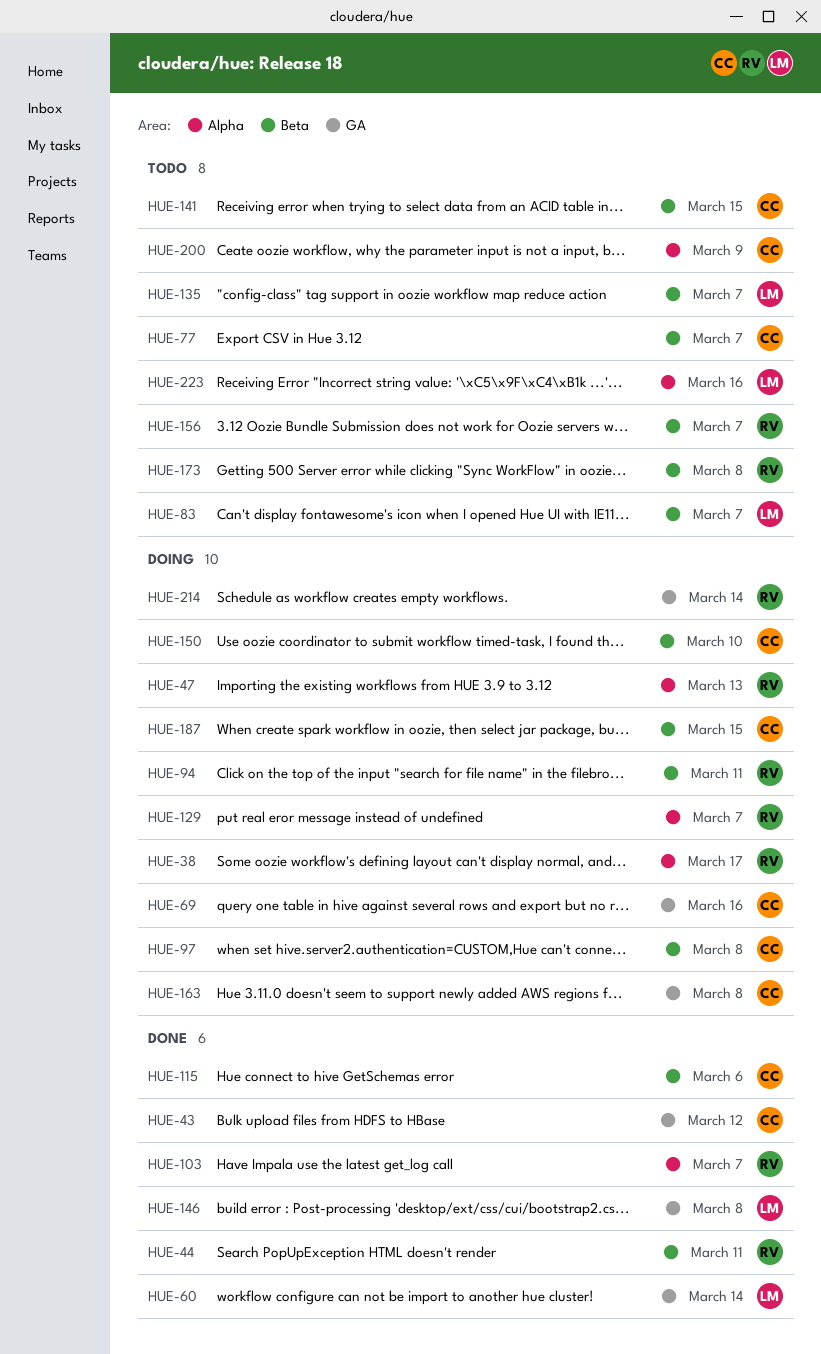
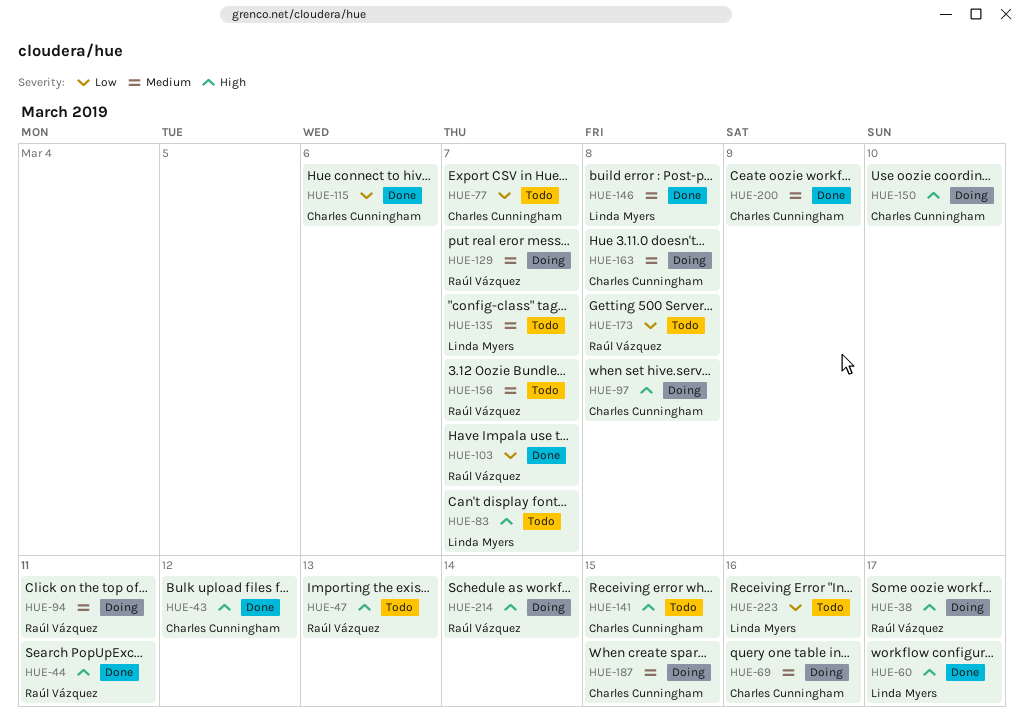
HUE-47, status: Doing -> Todo
HUE-60, due: Mar 14 -> Mar 17
HUE-200, status: Todo -> Done

